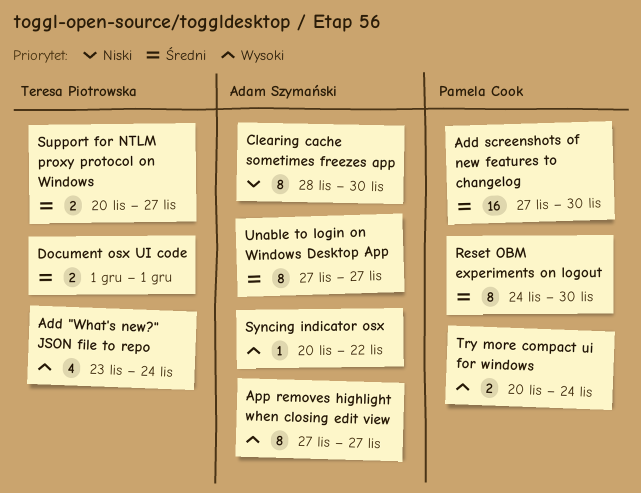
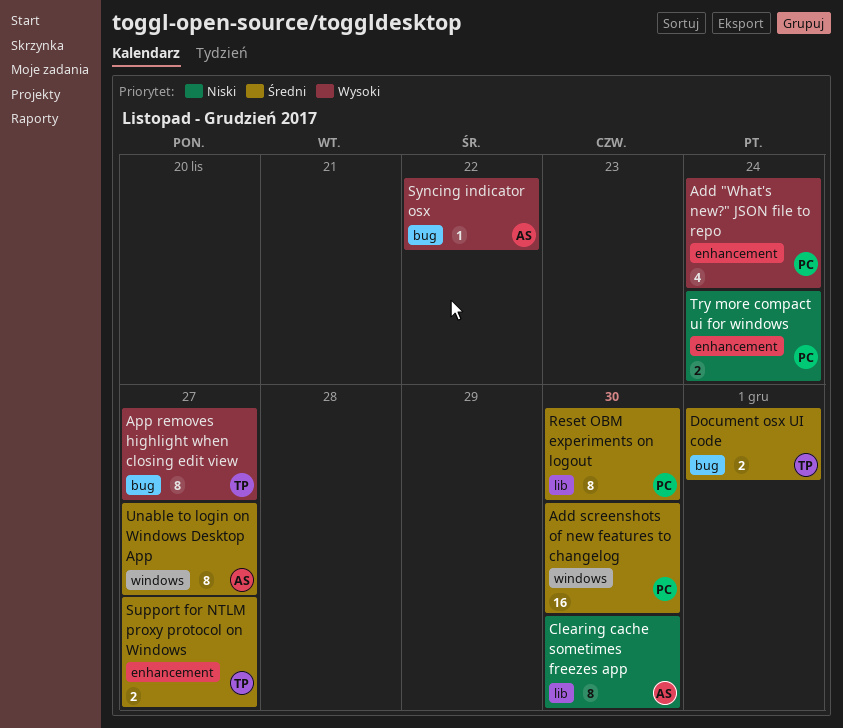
Add "What's new?" JSON file to repo, owner: Teresa Piotrowska -> Pamela Cook
App removes highlight when closing edit view, owner: Adam Szymański -> Teresa Piotrowska
Try more compact ui for windows, priority: Wysoki -> Niski

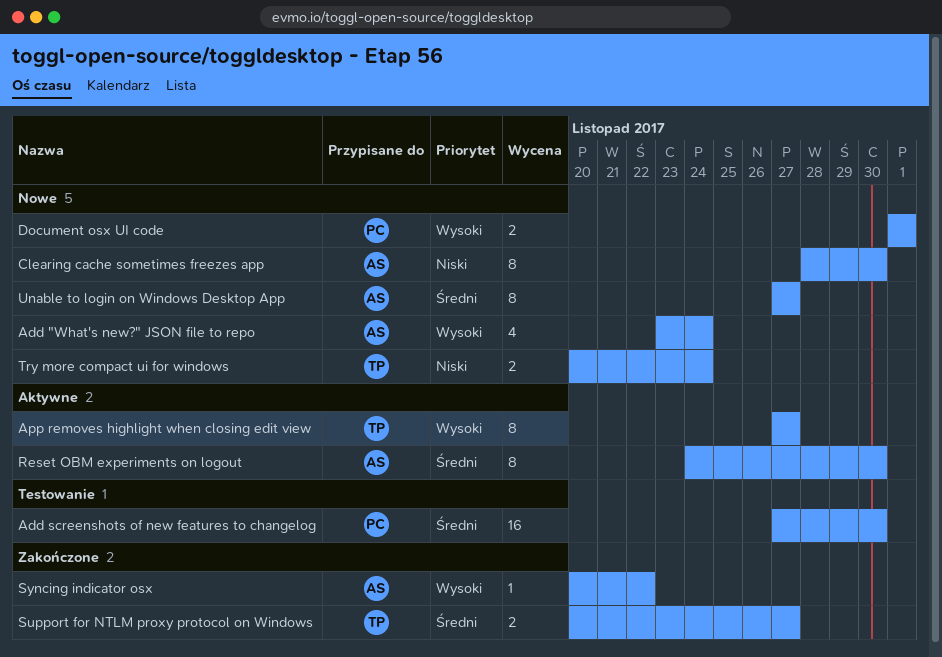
Add "What's new?" JSON file to repo, owner: PC -> AS
Document osx UI code, owner: TP -> PC
Document osx UI code, priority: Średni -> Wysoki
Reset OBM experiments on logout, owner: PC -> AS
Try more compact ui for windows, owner: PC -> TP

